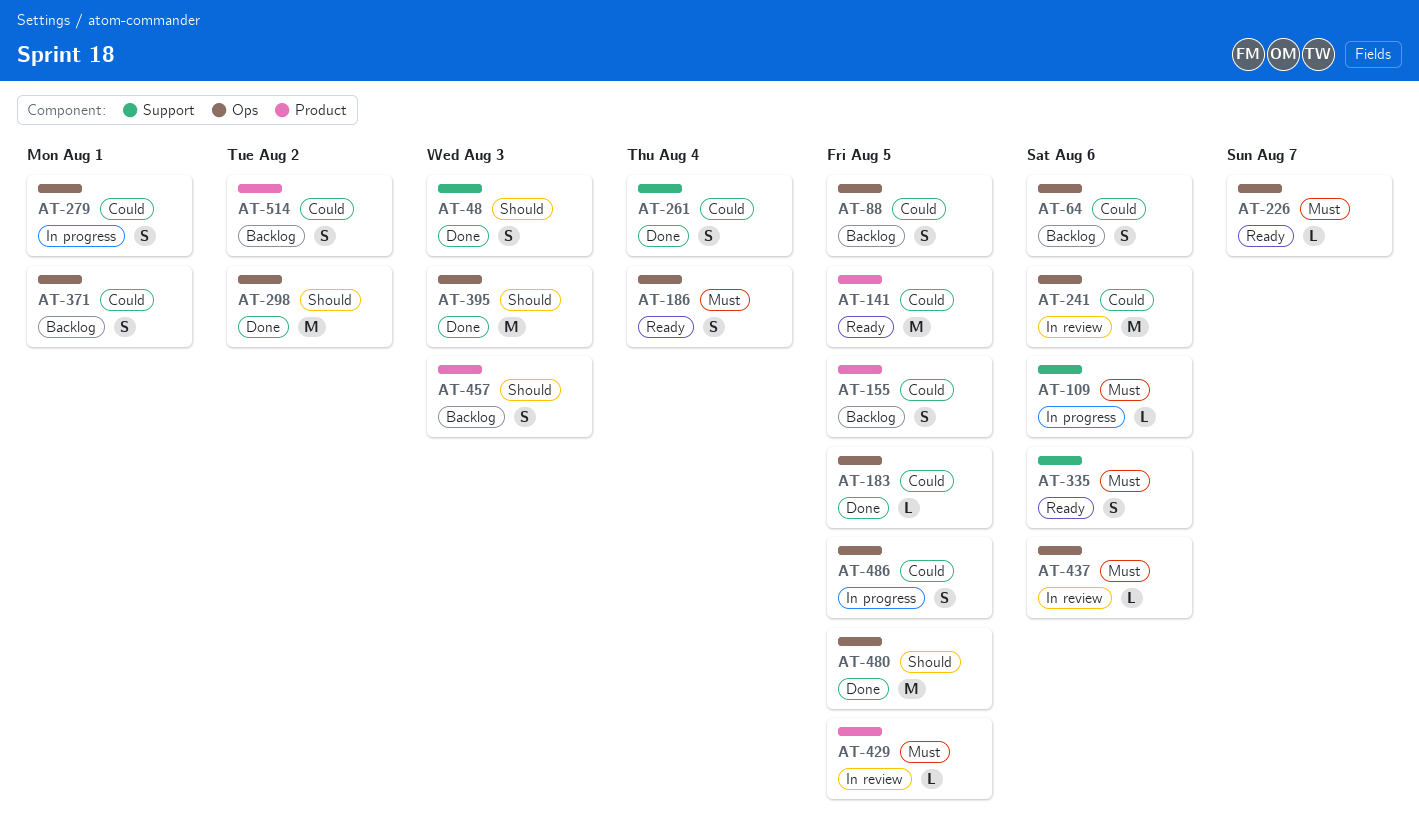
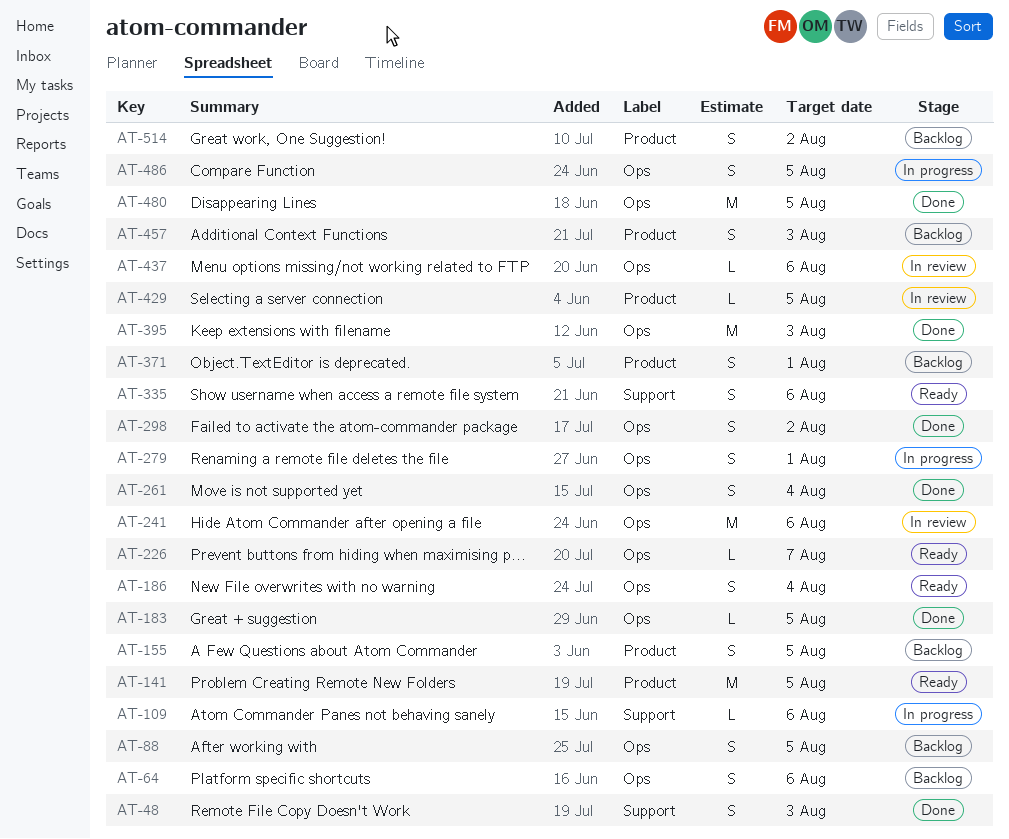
AT-261, label: Support -> Ops
AT-298, estimate: M -> S
AT-371, label: Ops -> Product

